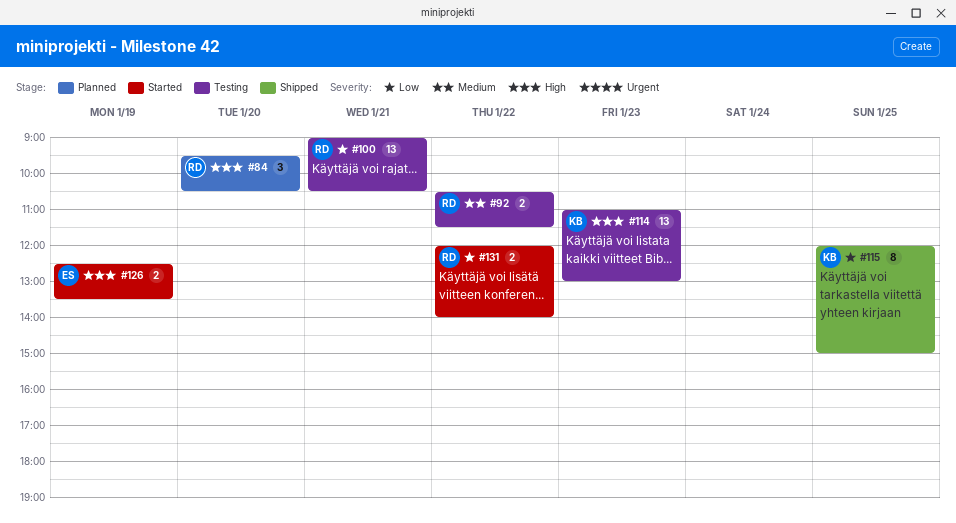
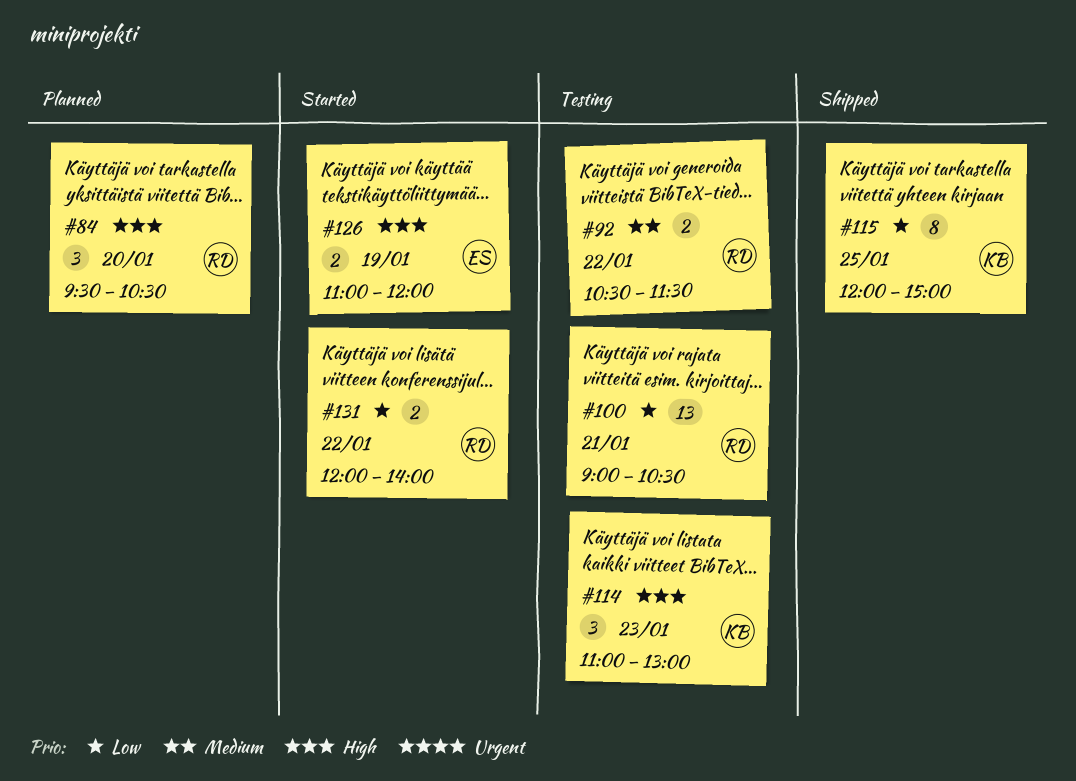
#114, estimate: 13 -> 3
#126, begins: 12:30 -> 11:00
#126, ends: 13:30 -> 12:00

